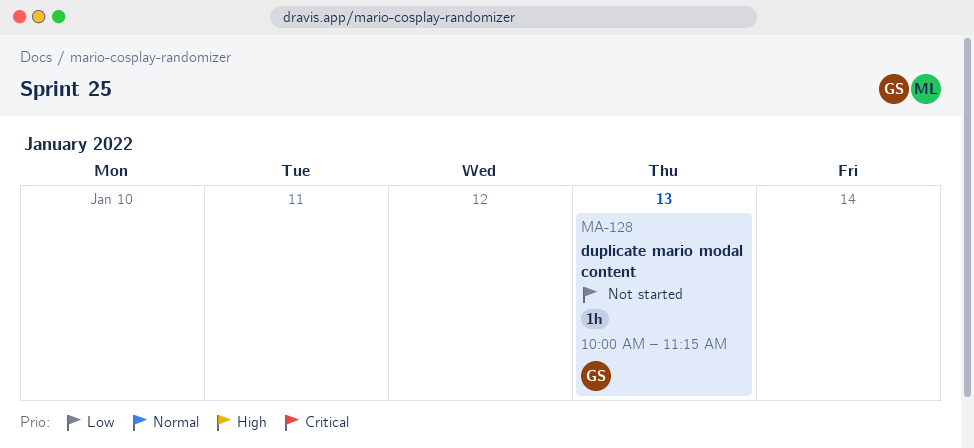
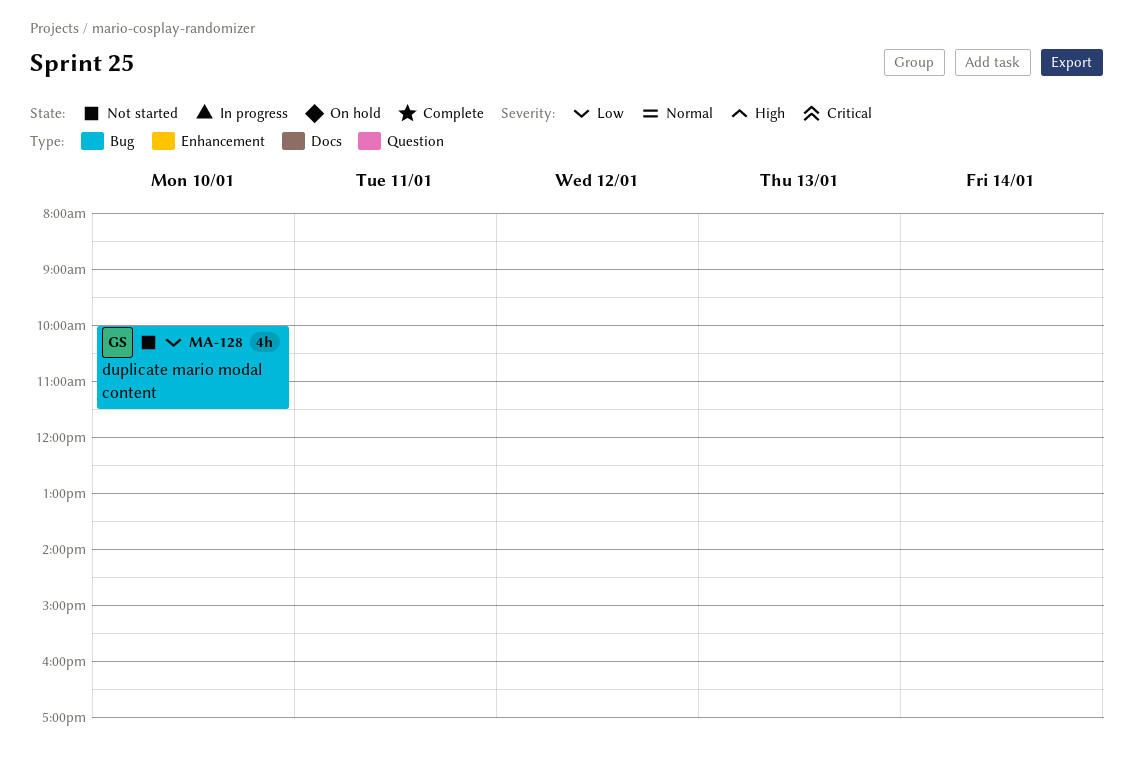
MA-128, estimate: 1h -> 4h
MA-128, day: Jan 13 -> Jan 10
MA-128, ends: 11:15 -> 11:30

